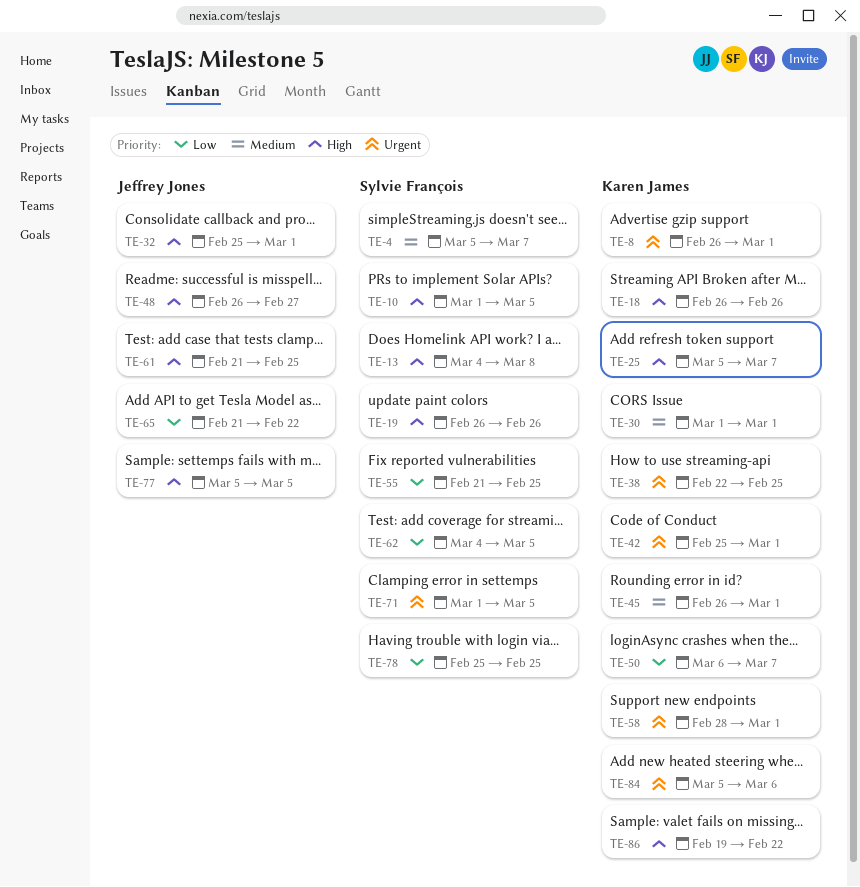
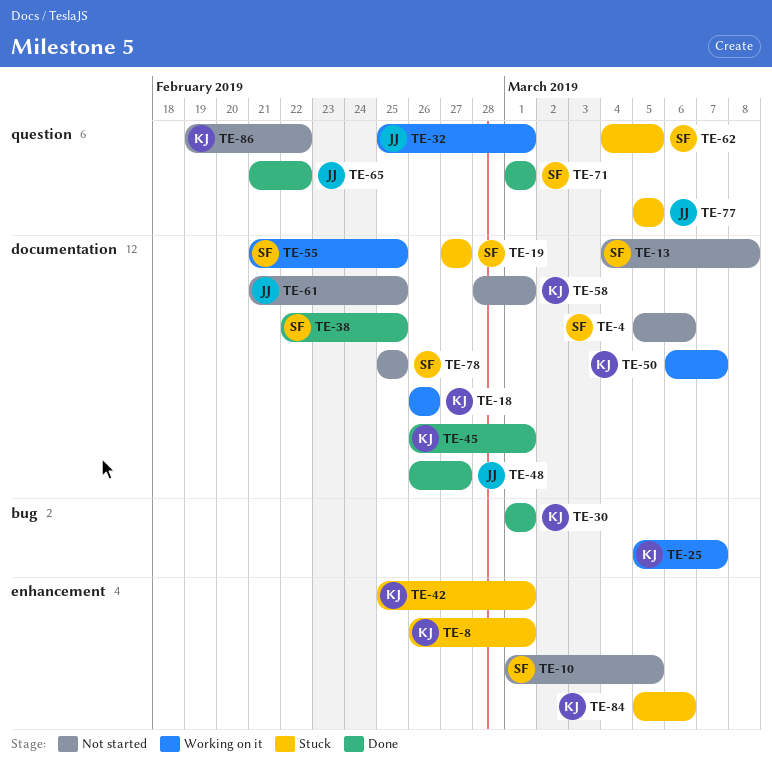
TE-4, due: Mar 7 -> Mar 6
TE-19, start: Feb 26 -> Feb 27
TE-19, due: Feb 26 -> Feb 27
TE-38, owner: Karen James -> Sylvie François
TE-71, due: Mar 5 -> Mar 1

